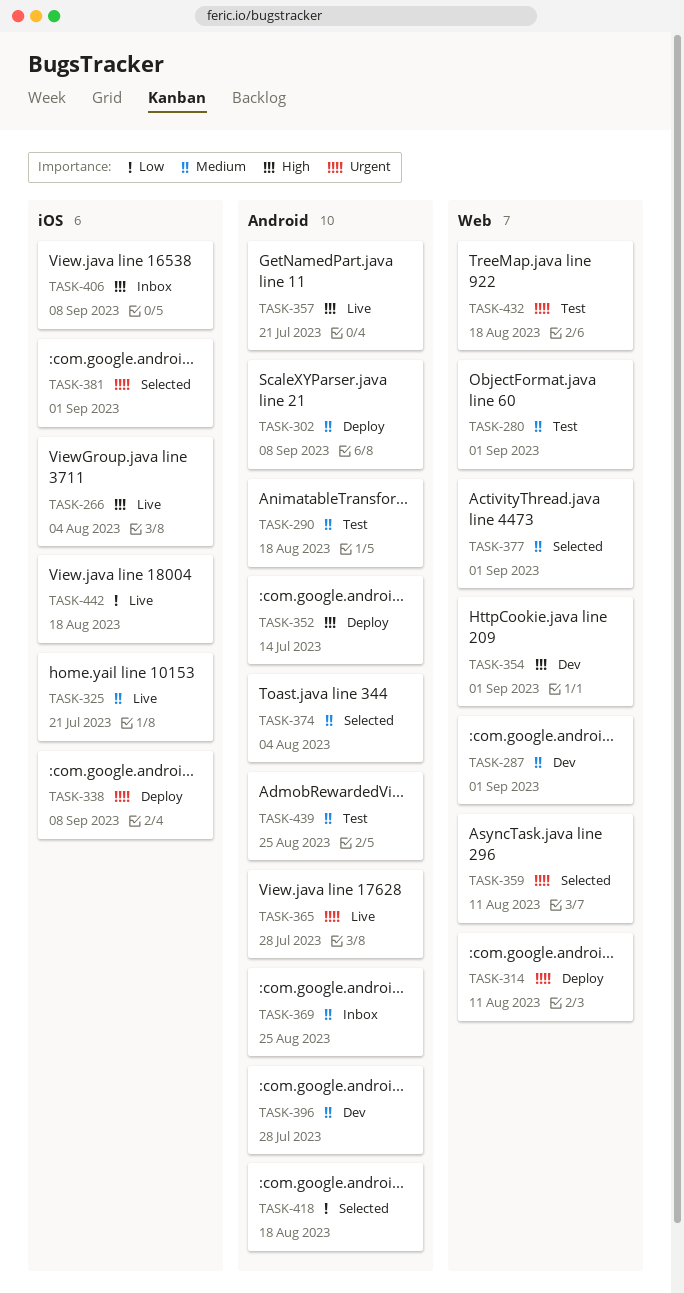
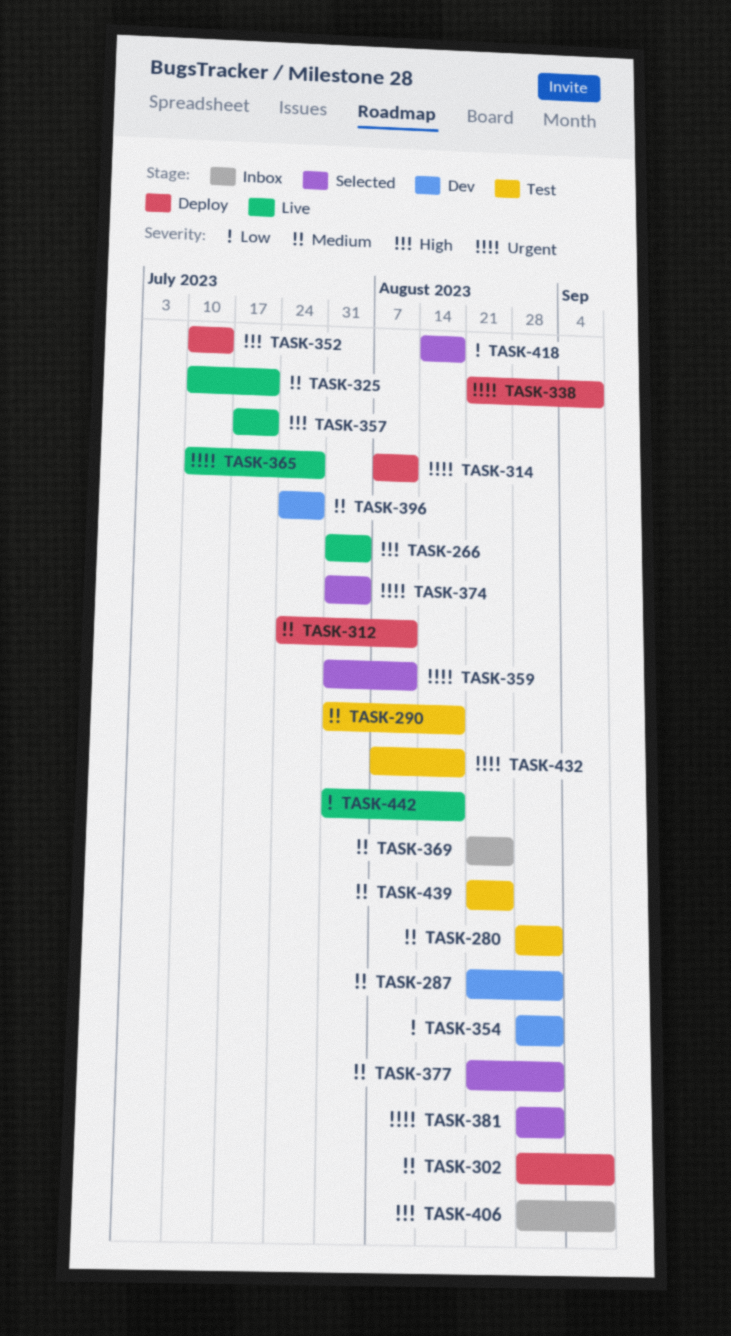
TASK-312: none -> present
TASK-354, priority: High -> Low
TASK-374, priority: Medium -> Urgent

